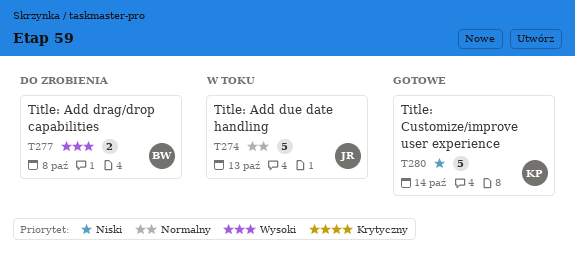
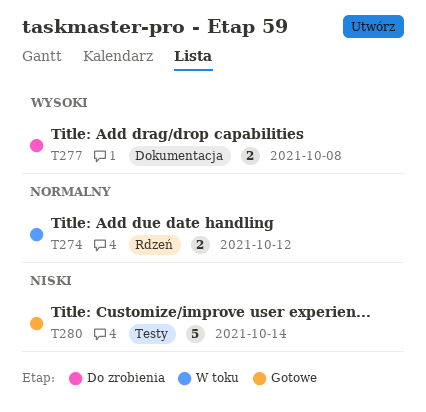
T274, estimate: 5 -> 2
T274, due: Oct 13 -> Oct 12

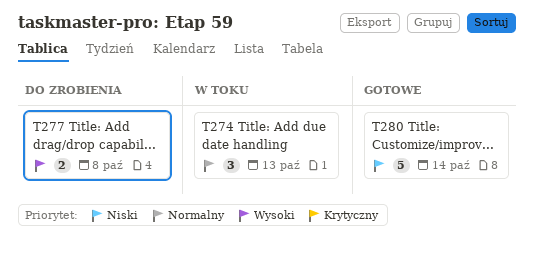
T274, estimate: 2 -> 3
T274, due: Oct 12 -> Oct 13

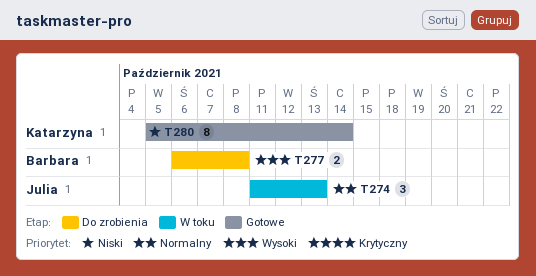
T280, estimate: 5 -> 8

